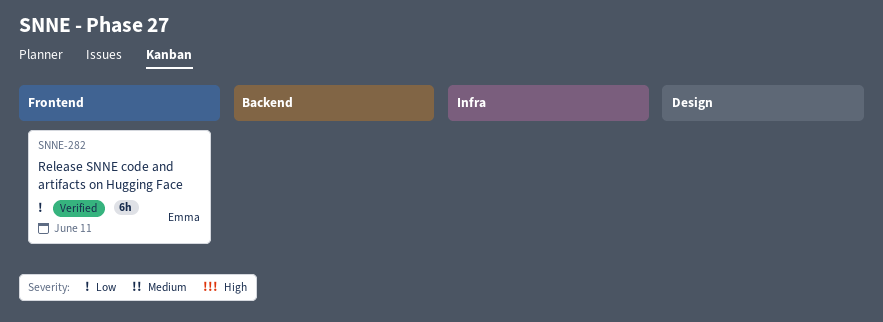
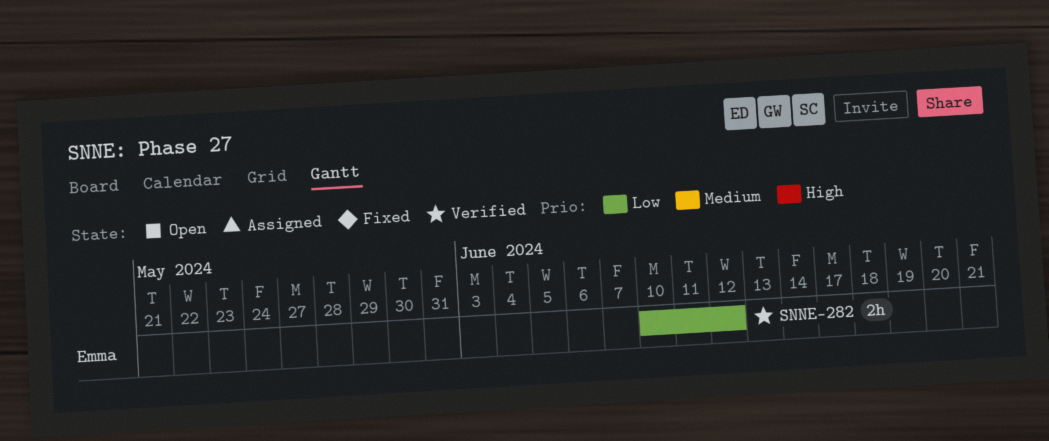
SNNE-282, estimate: 6h -> 2h
SNNE-282, due: Jun 11 -> Jun 12

